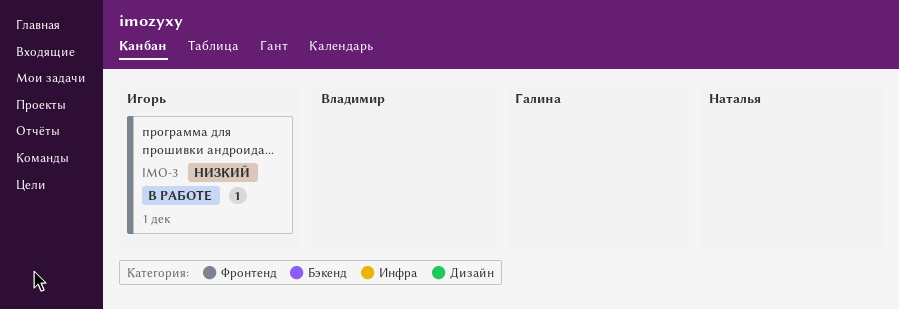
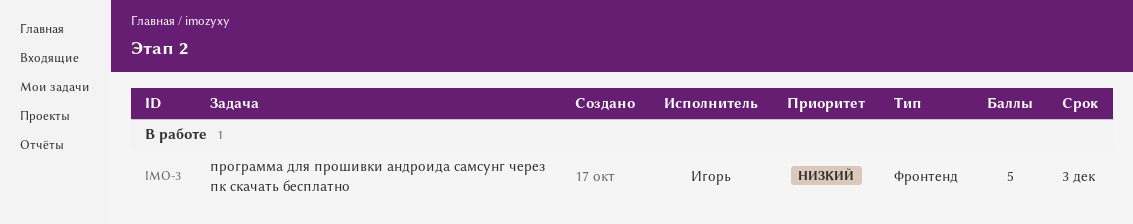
IMO-3, estimate: 1 -> 5
IMO-3, due: Dec 1 -> Dec 3

